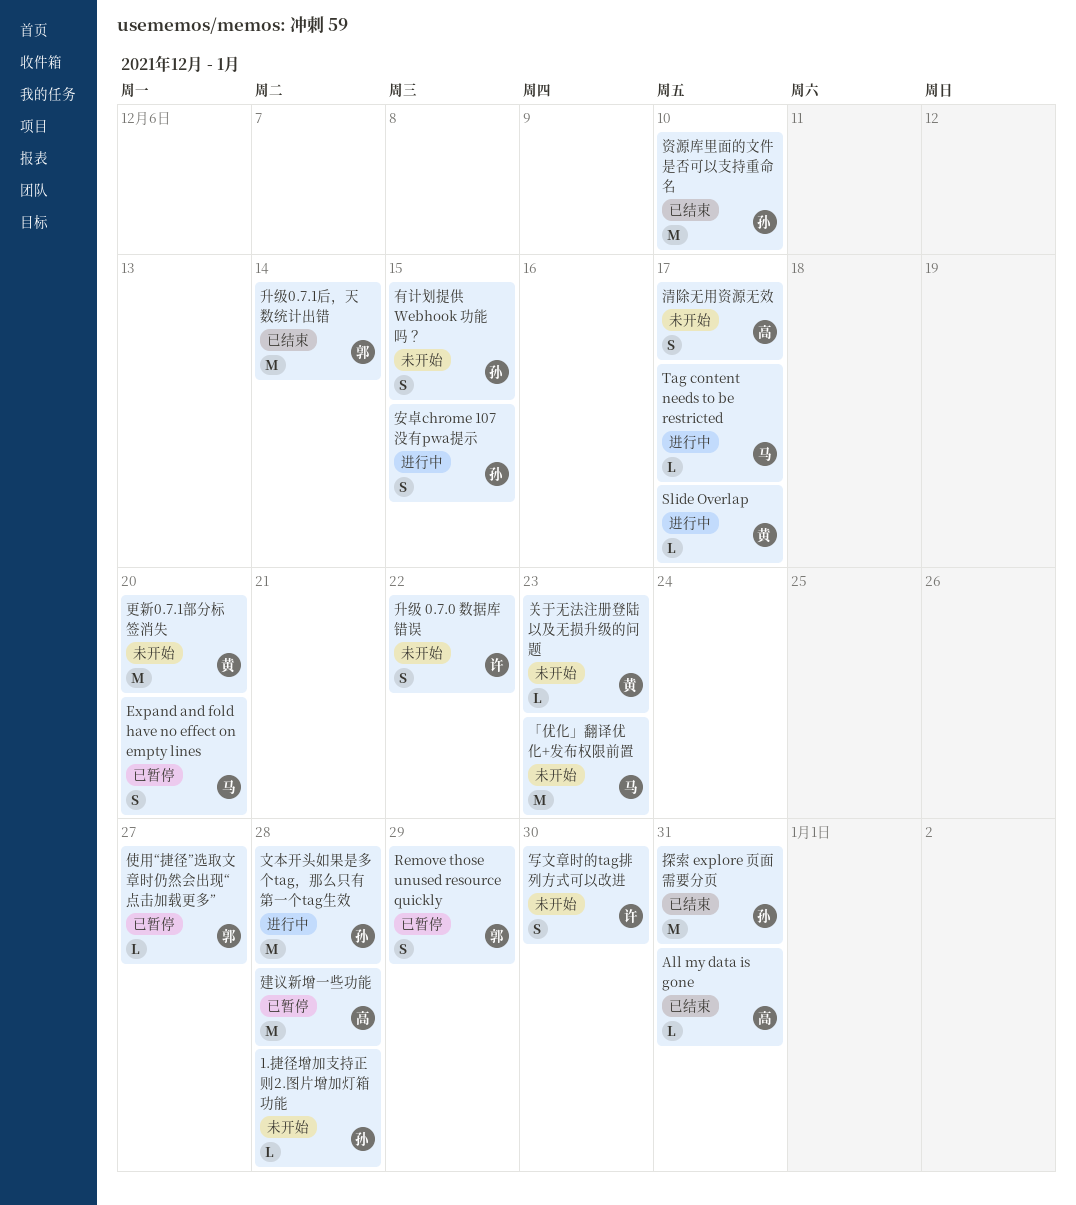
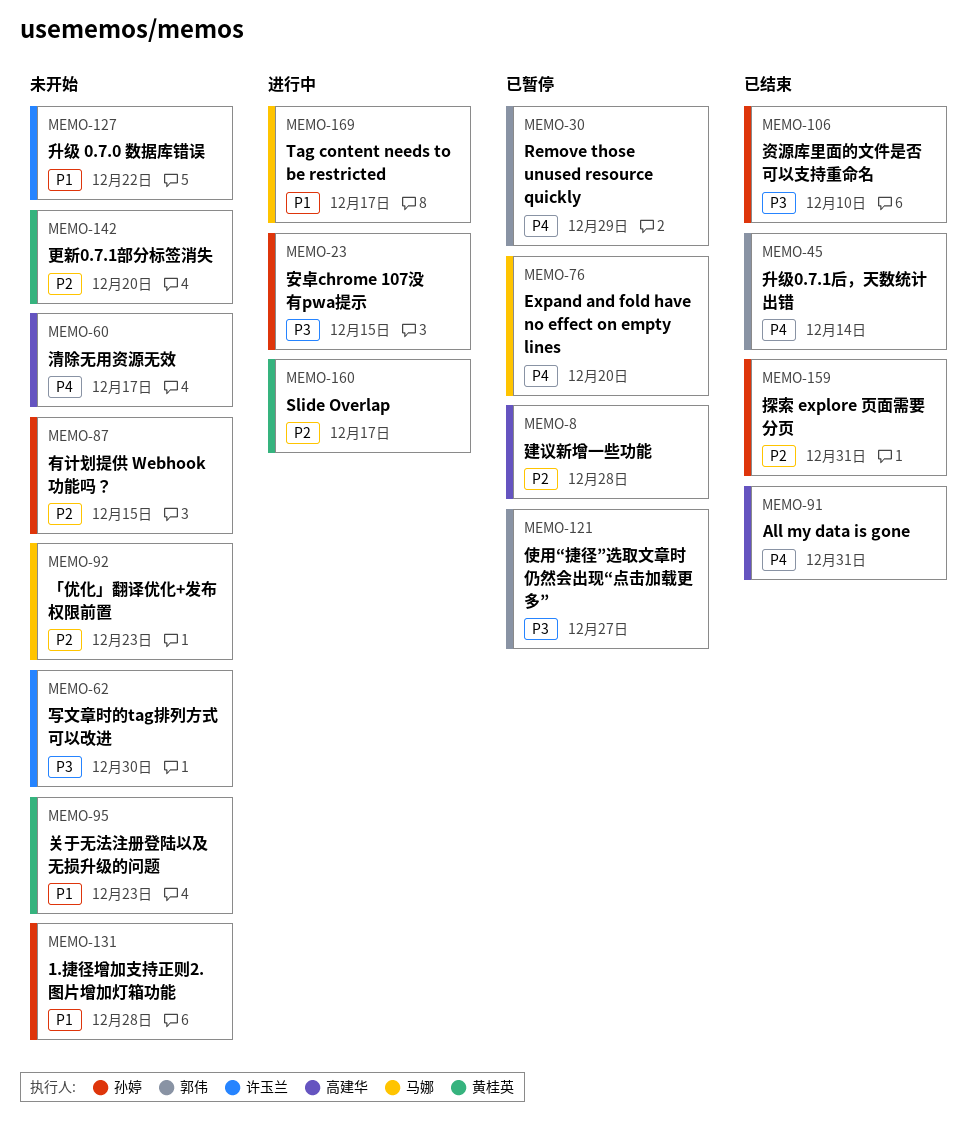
文本开头如果是多个tag，那么只有第一个tag生效: present -> none

